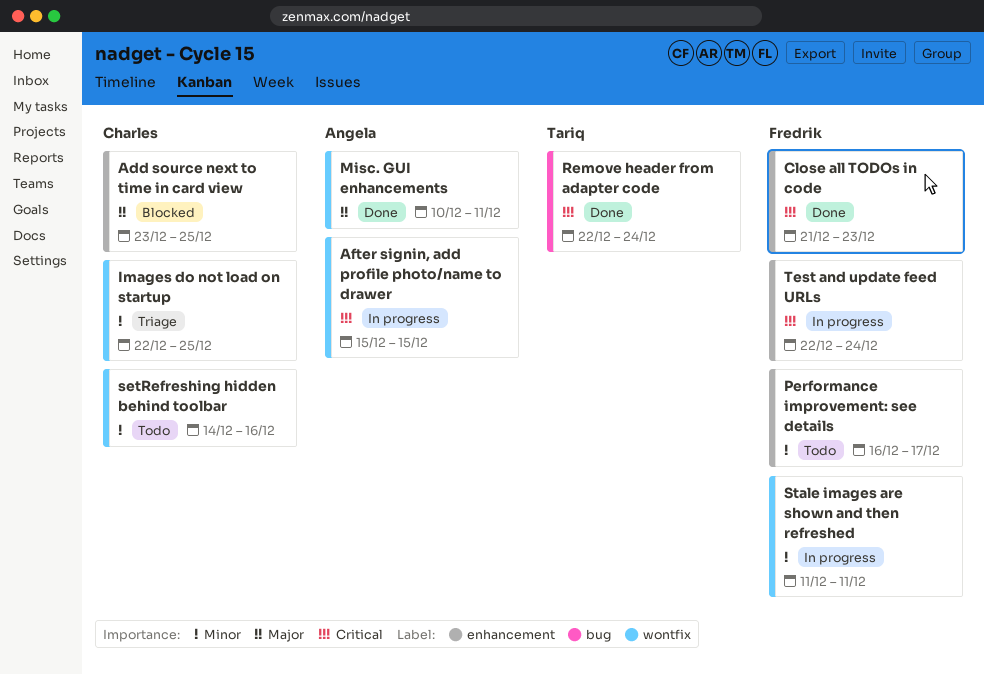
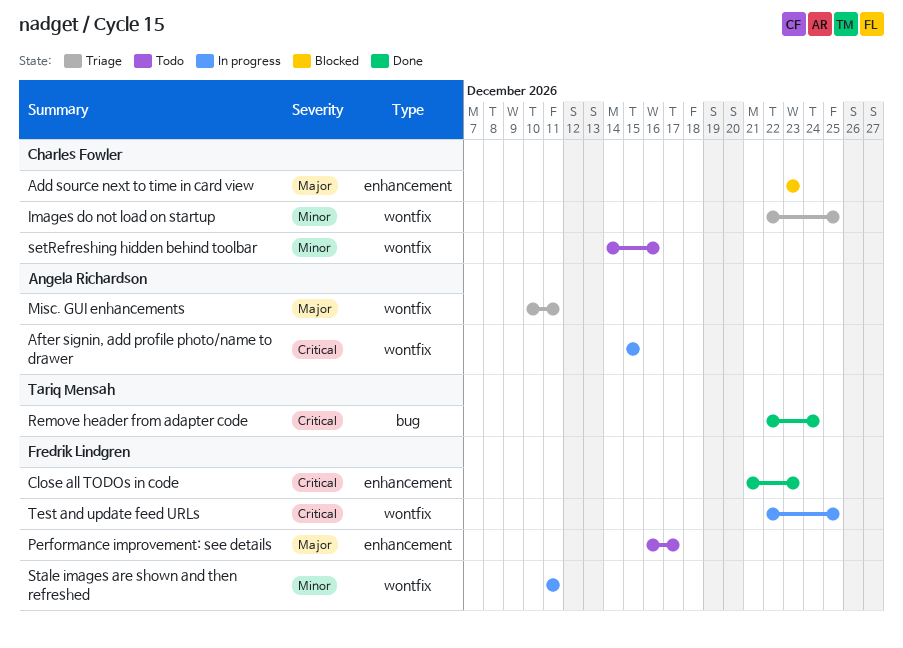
Add source next to time in card view, due: Dec 25 -> Dec 23
Misc. GUI enhancements, status: Done -> Triage
Performance improvement: see details, priority: Minor -> Major
Test and update feed URLs, label: enhancement -> wontfix
Test and update feed URLs, due: Dec 24 -> Dec 25

